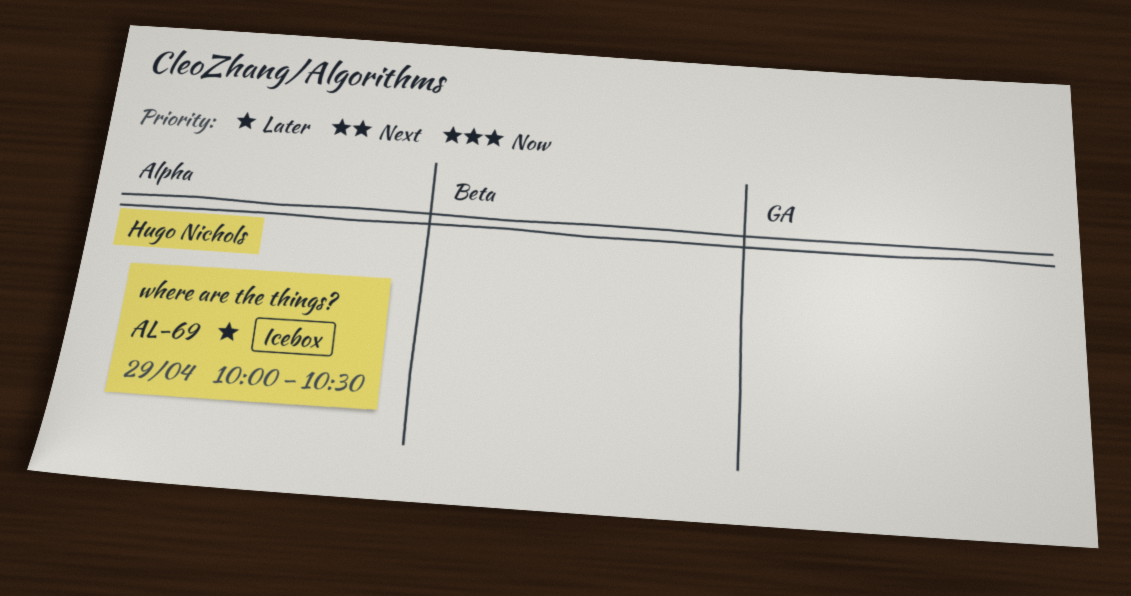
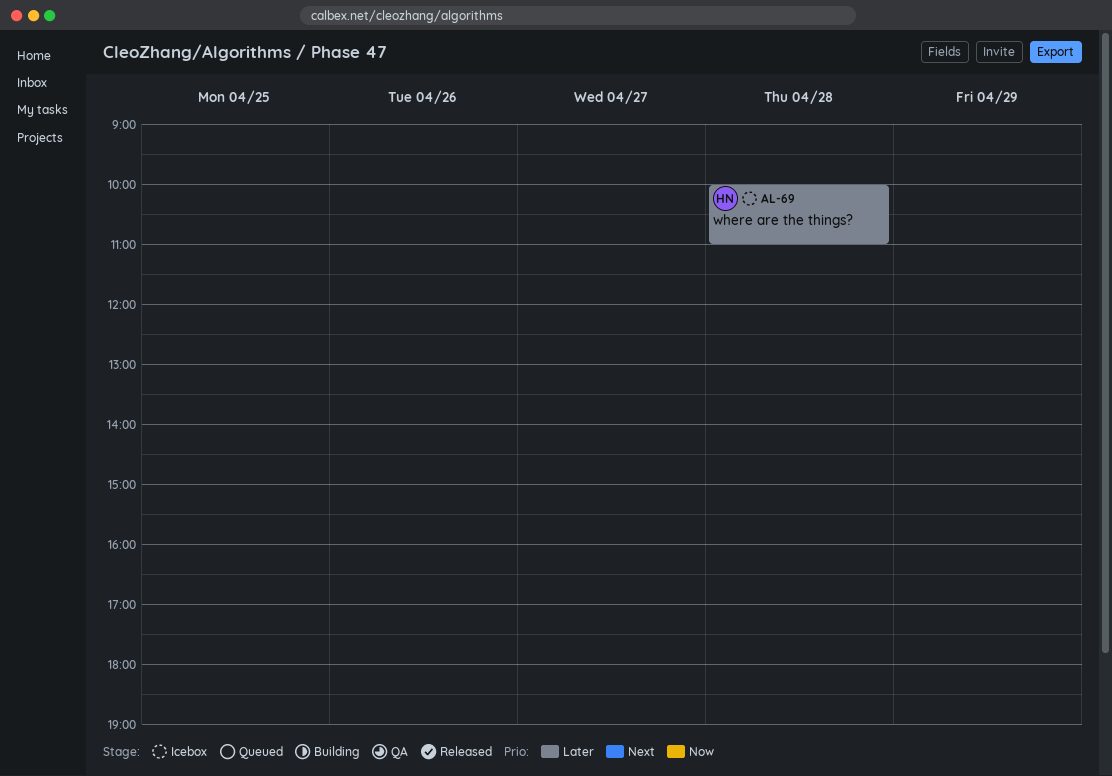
AL-69, day: Apr 29 -> Apr 28
AL-69, ends: 10:30 -> 11:00

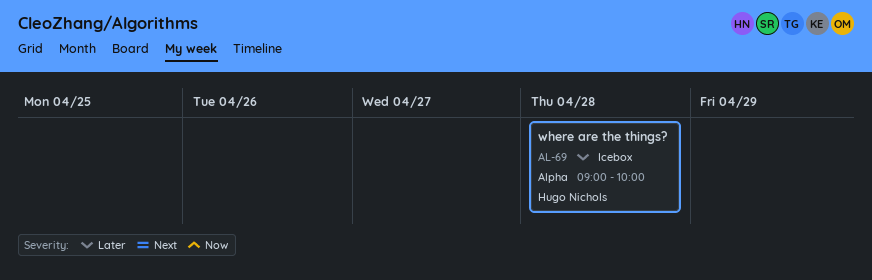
AL-69, begins: 10:00 -> 09:00
AL-69, ends: 11:00 -> 10:00

